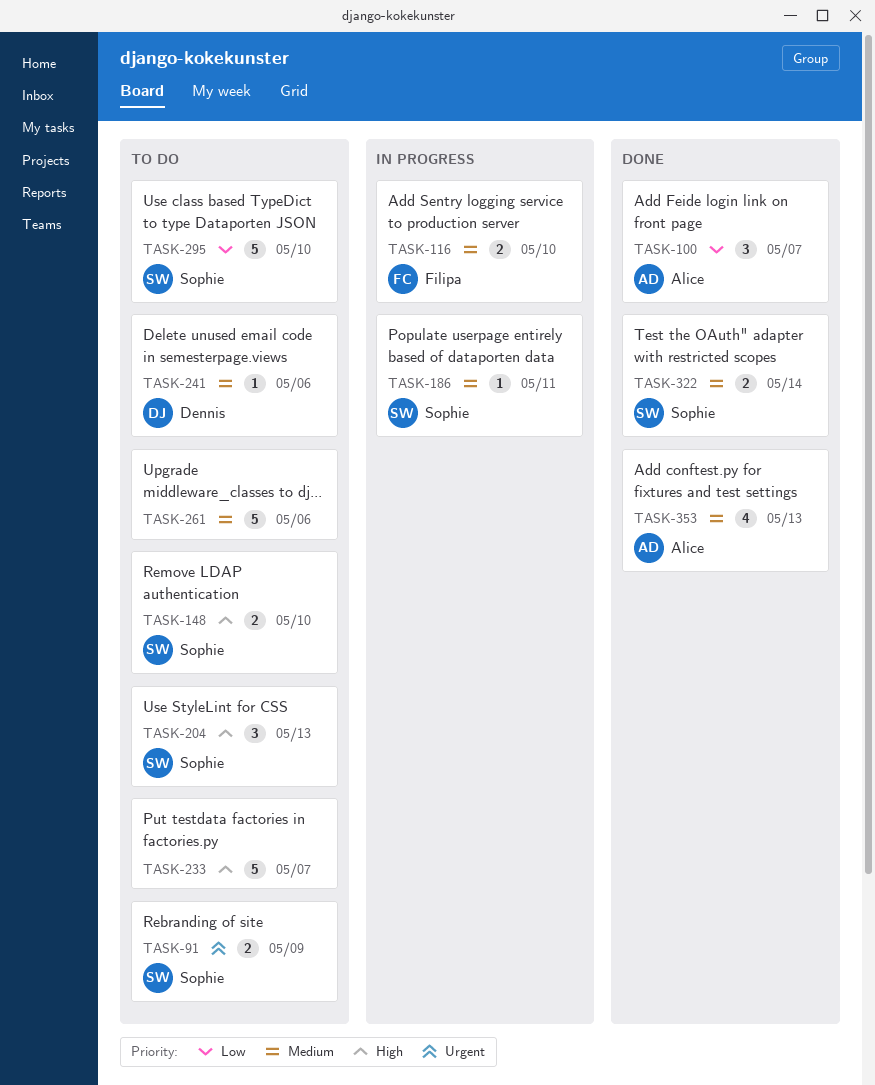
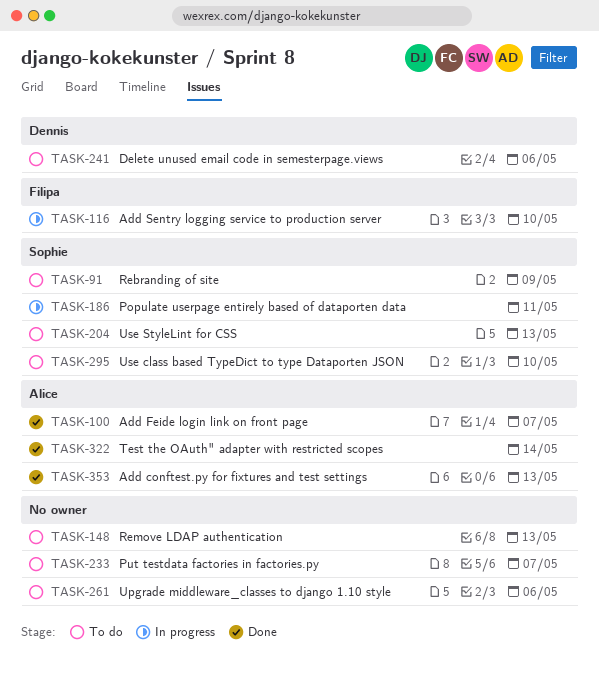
TASK-148, owner: Sophie -> none
TASK-148, due: May 10 -> May 13
TASK-322, owner: Sophie -> Alice

